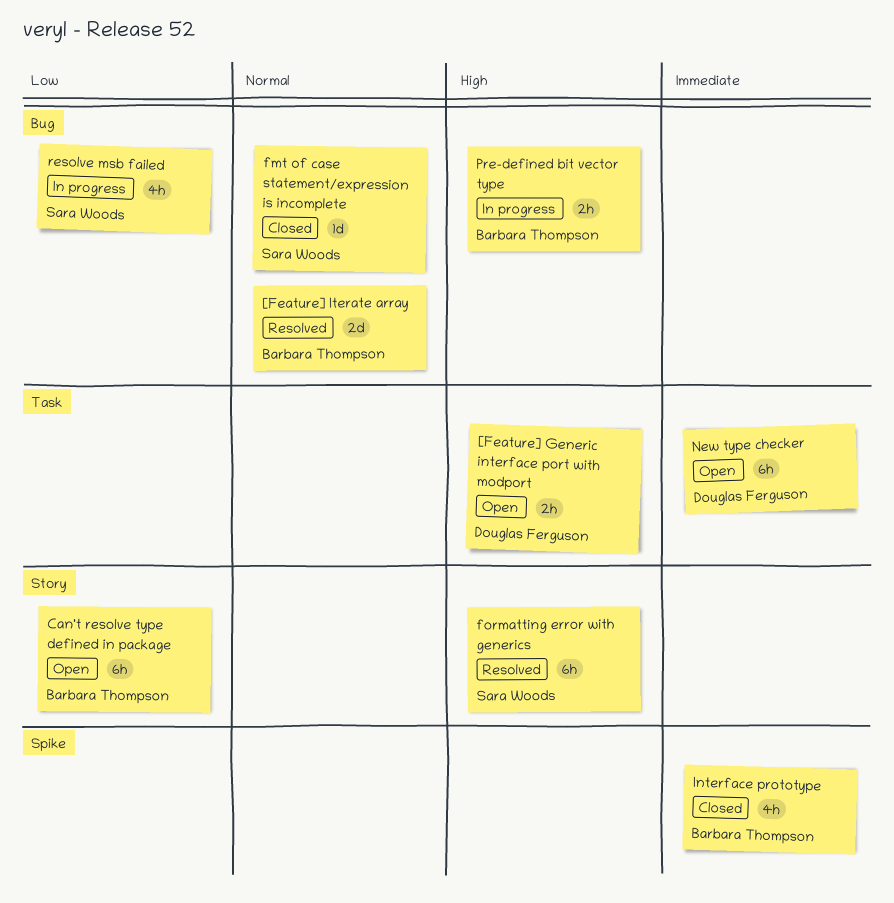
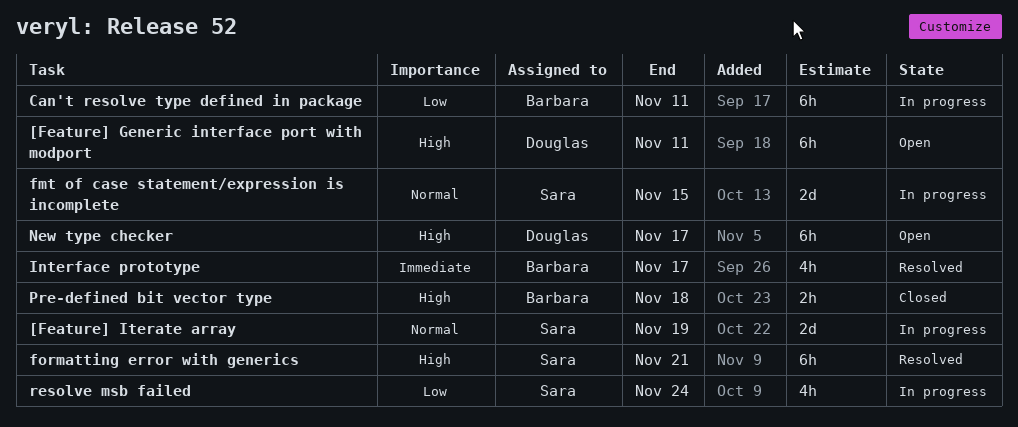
[Feature] Generic interface port with modport, estimate: 2h -> 6h
[Feature] Iterate array, status: Resolved -> In progress
[Feature] Iterate array, owner: Barbara Thompson -> Sara Woods
Can't resolve type defined in package, status: Open -> In progress
fmt of case statement/expression is incomplete, status: Closed -> In progress
fmt of case statement/expression is incomplete, estimate: 1d -> 2d
Interface prototype, status: Closed -> Resolved
New type checker, priority: Immediate -> High
Pre-defined bit vector type, status: In progress -> Closed

